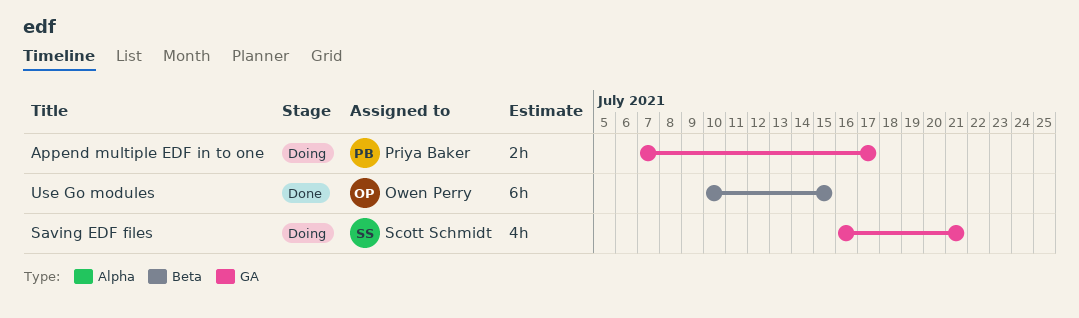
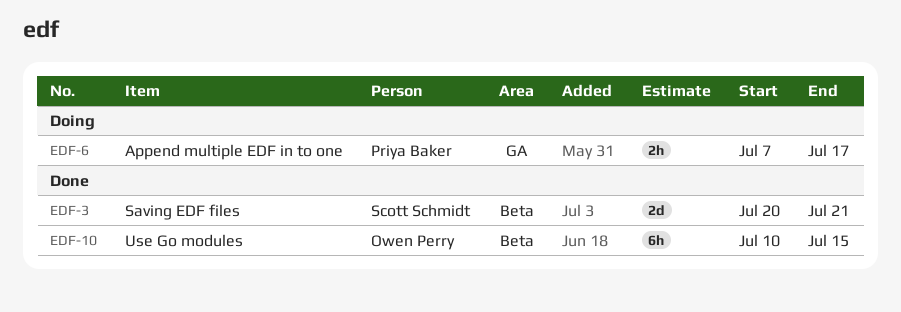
Saving EDF files, status: Doing -> Done
Saving EDF files, label: GA -> Beta
Saving EDF files, estimate: 4h -> 2d
Saving EDF files, start: Jul 16 -> Jul 20

